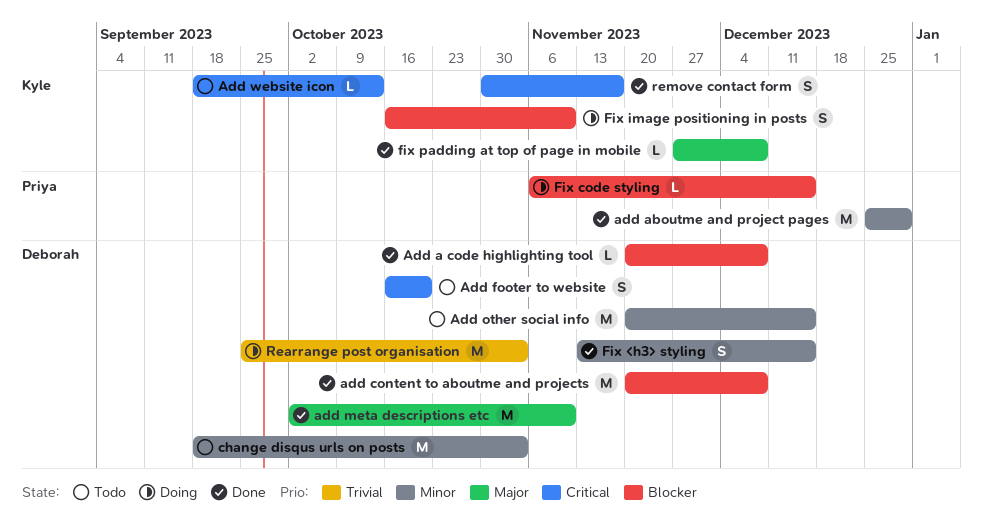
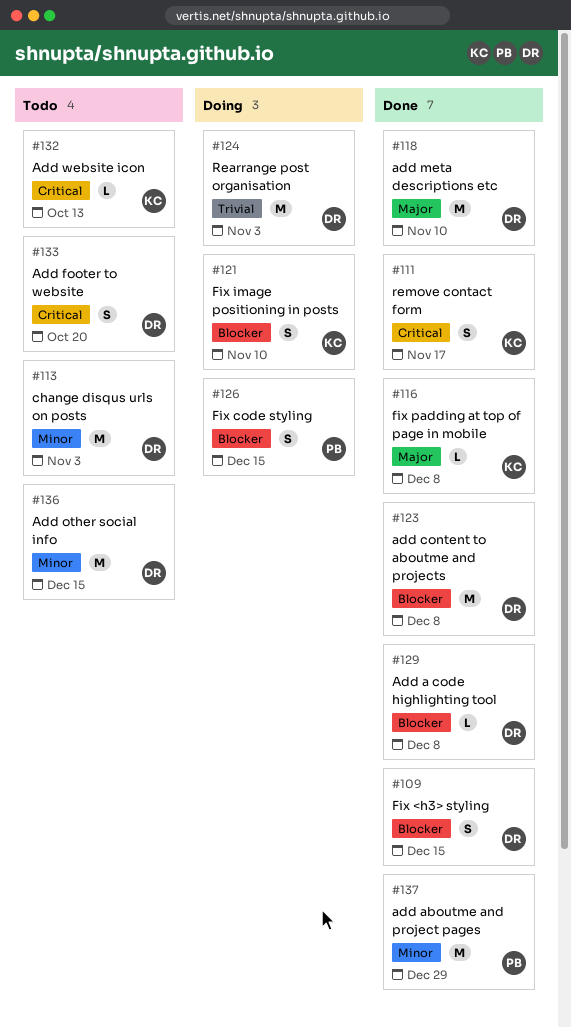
Fix <h3> styling, priority: Minor -> Blocker
Fix code styling, estimate: L -> S

